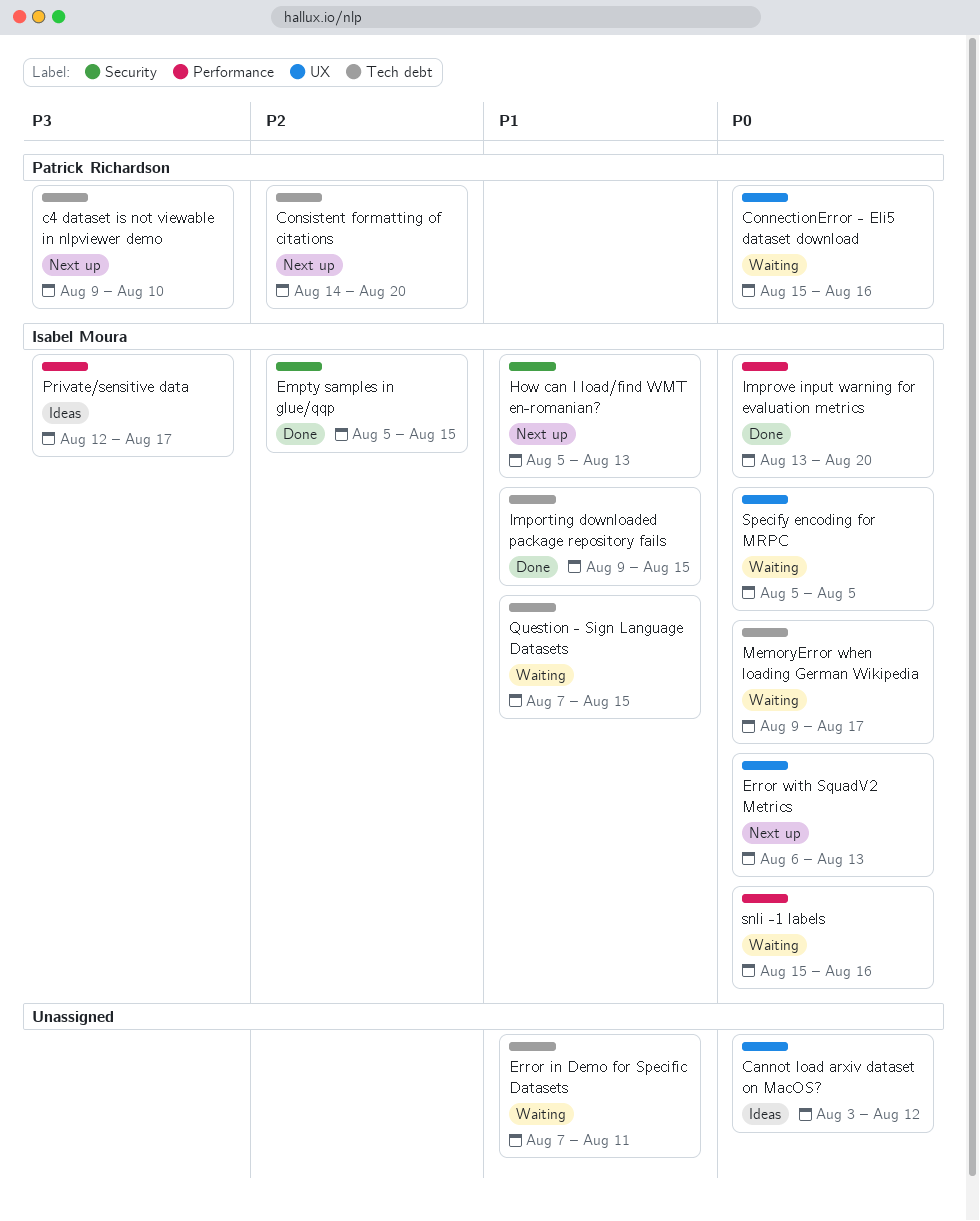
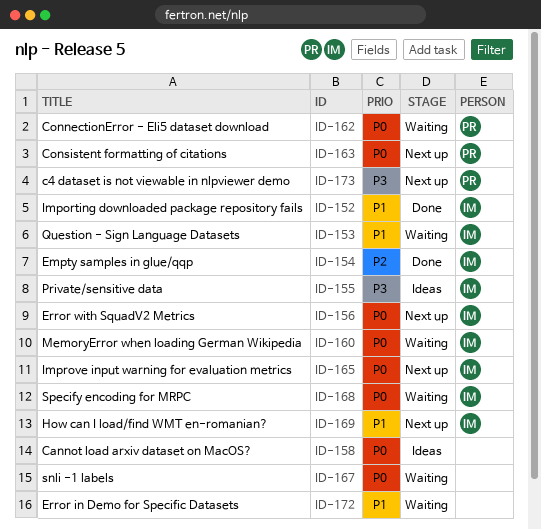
Consistent formatting of citations, priority: P2 -> P0
Improve input warning for evaluation metrics, status: Done -> Next up
snli -1 labels, owner: Isabel Moura -> none

